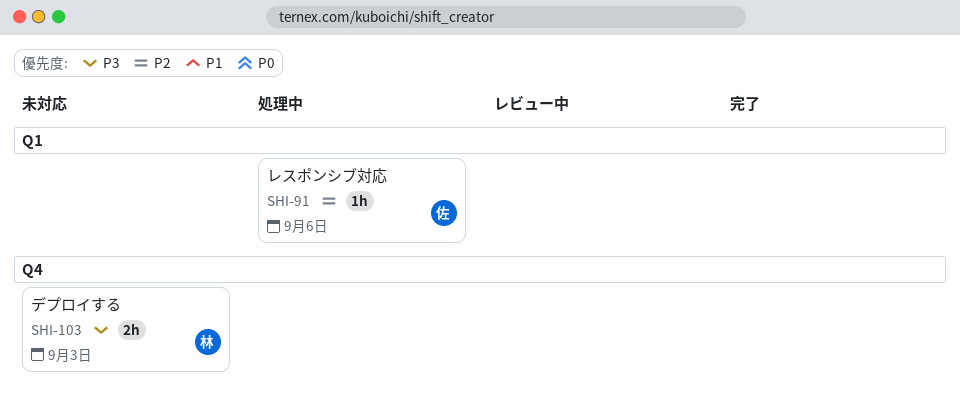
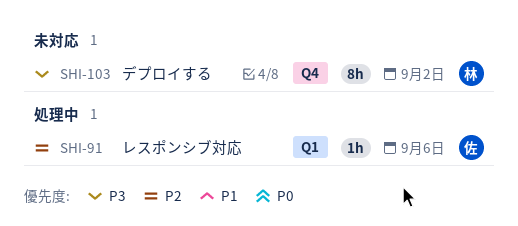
SHI-103, estimate: 2h -> 8h
SHI-103, due: Sep 3 -> Sep 2

